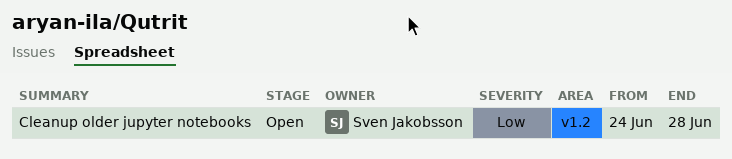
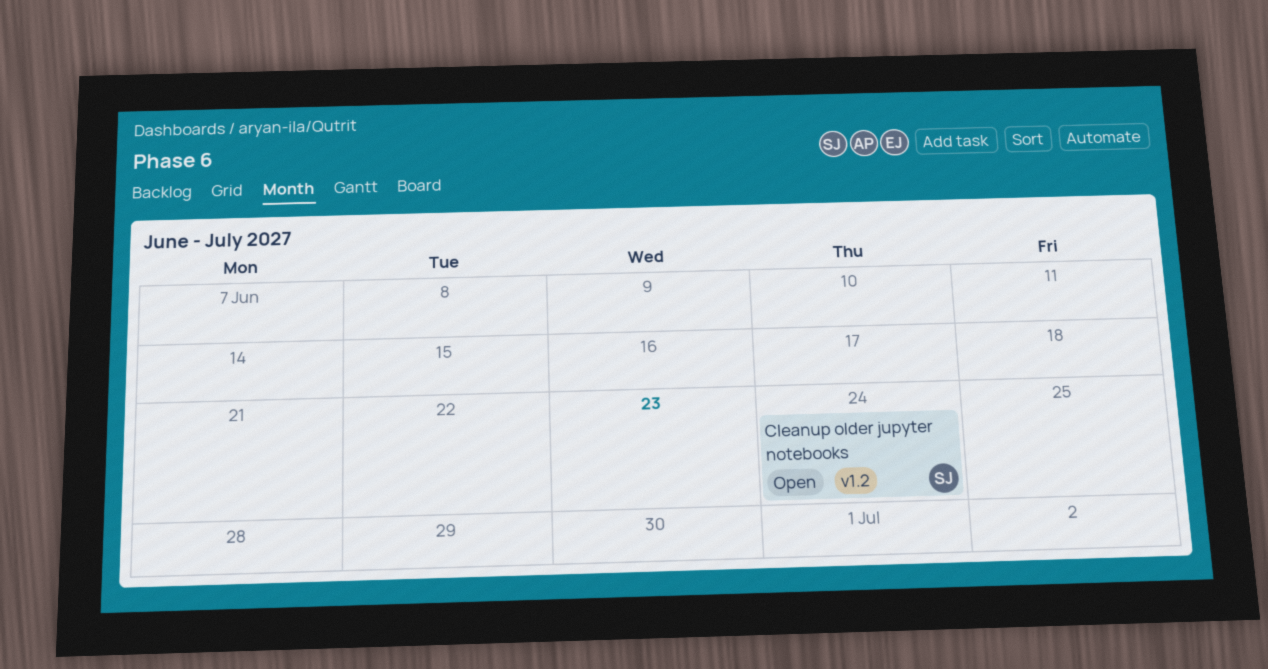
Cleanup older jupyter notebooks, due: Jun 28 -> Jun 24

